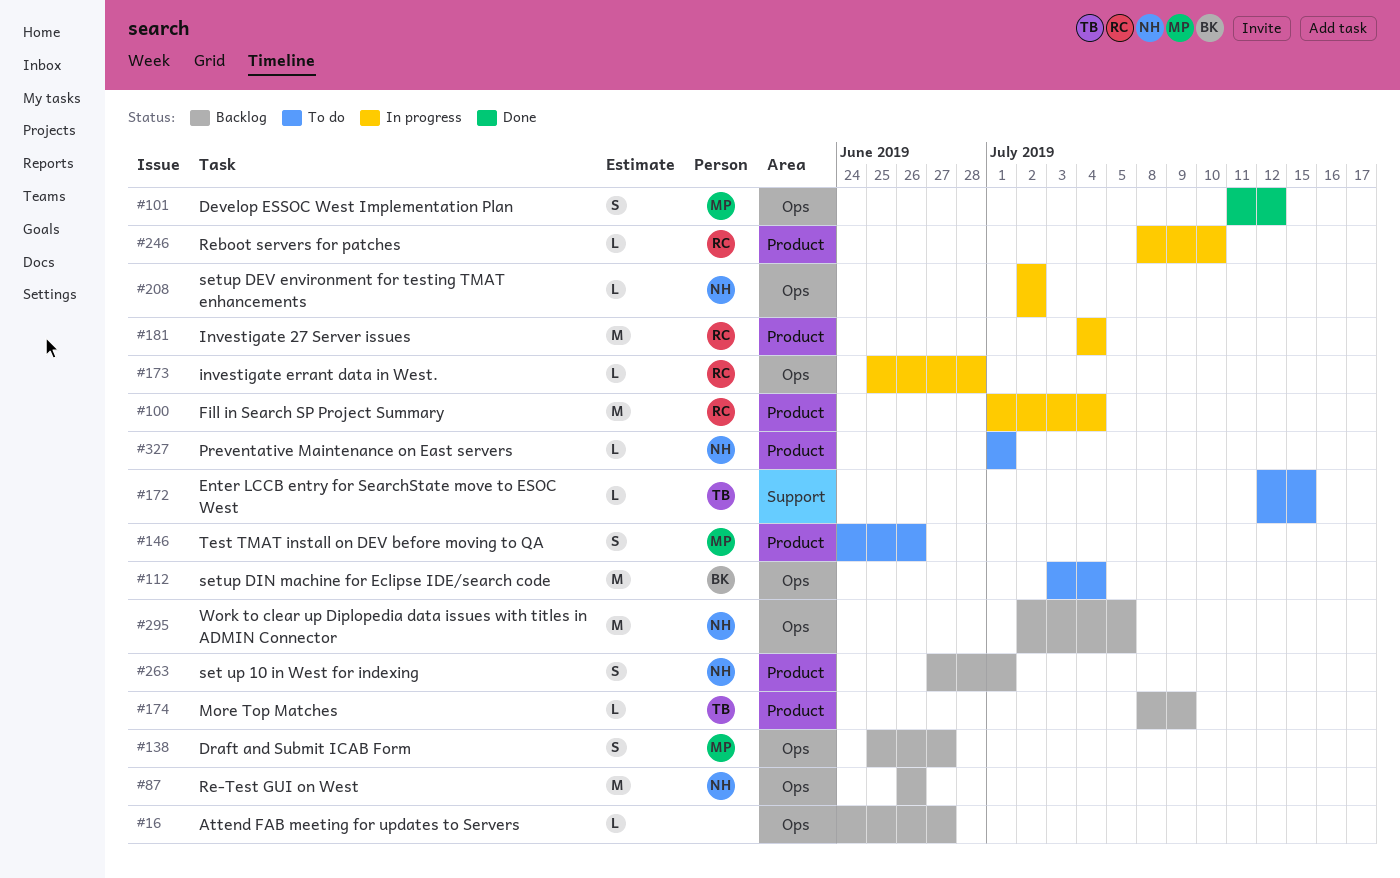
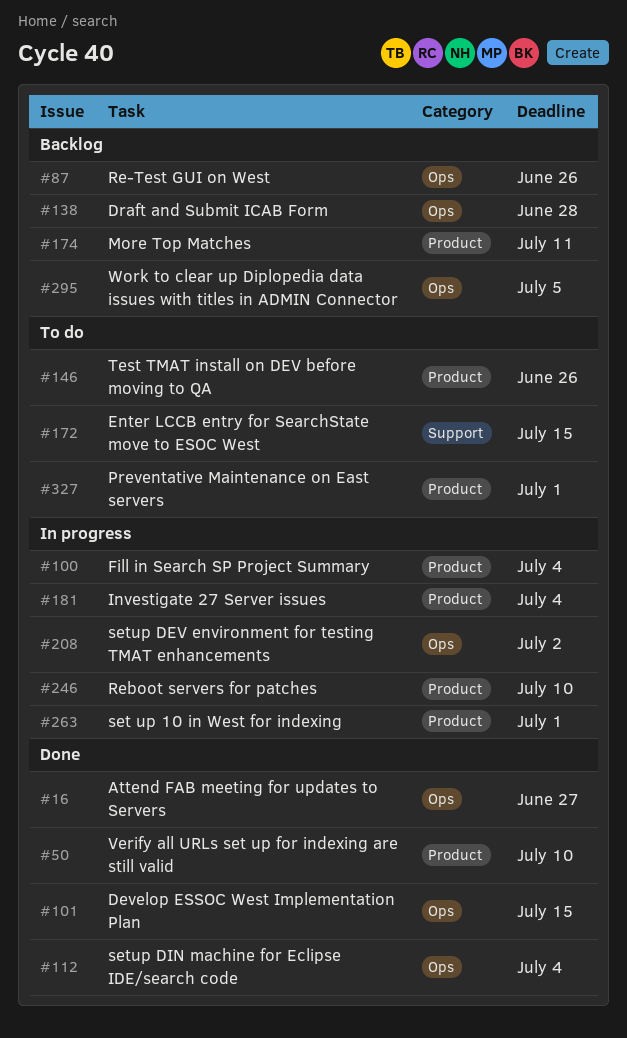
#16, status: Backlog -> Done
#50: none -> present
#101, due: Jul 12 -> Jul 15
#112, status: To do -> Done
#138, due: Jun 27 -> Jun 28
#173: present -> none
#174, due: Jul 9 -> Jul 11
#263, status: Backlog -> In progress

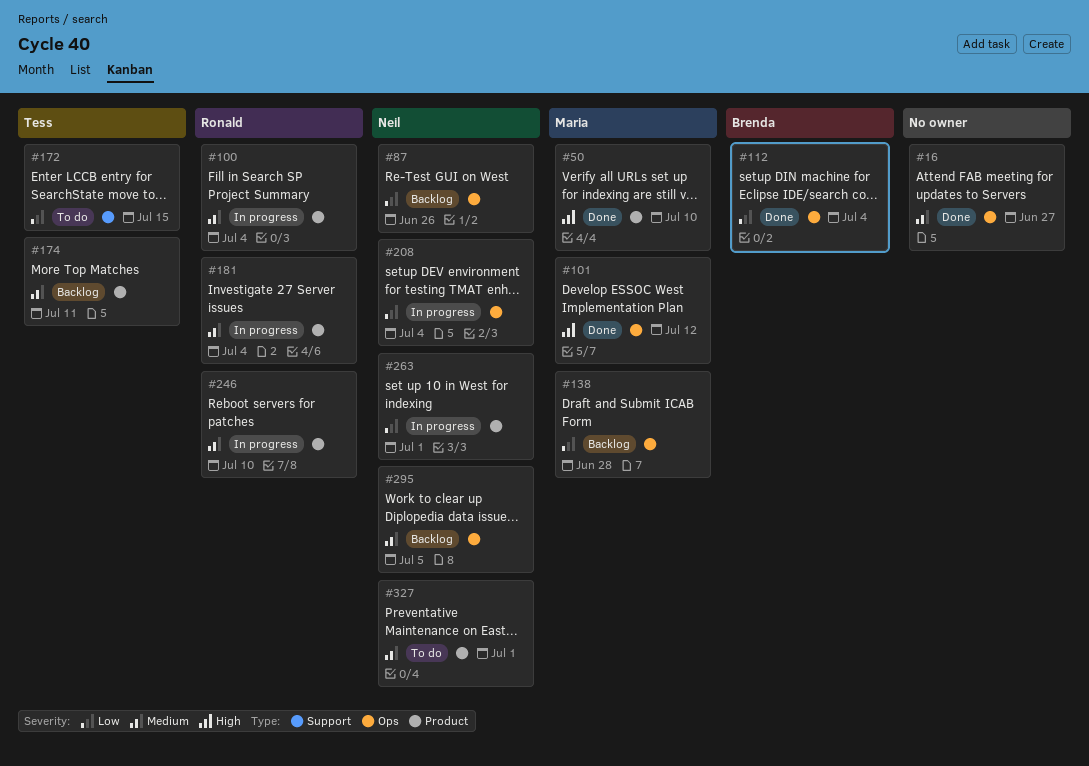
#101, due: Jul 15 -> Jul 12
#146: present -> none
#208, due: Jul 2 -> Jul 4

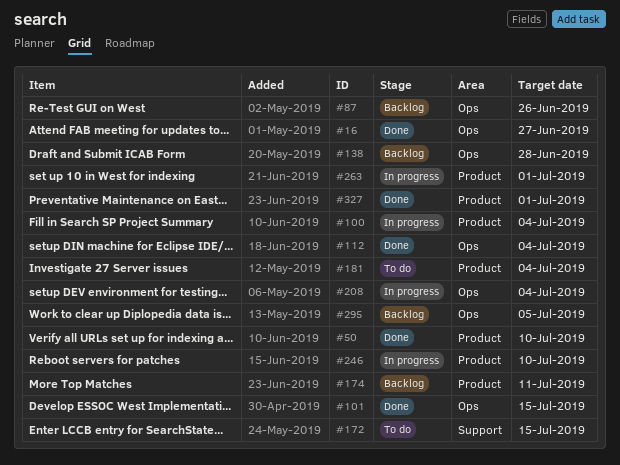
#101, due: Jul 12 -> Jul 15
#181, status: In progress -> To do
#327, status: To do -> Done

